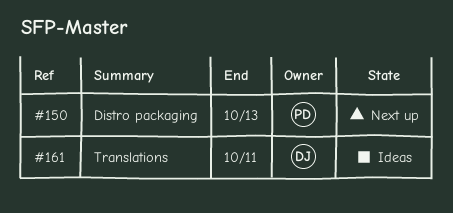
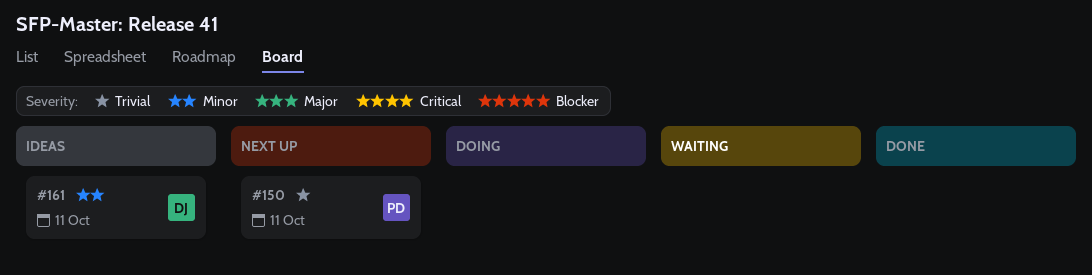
#150, due: Oct 13 -> Oct 11

